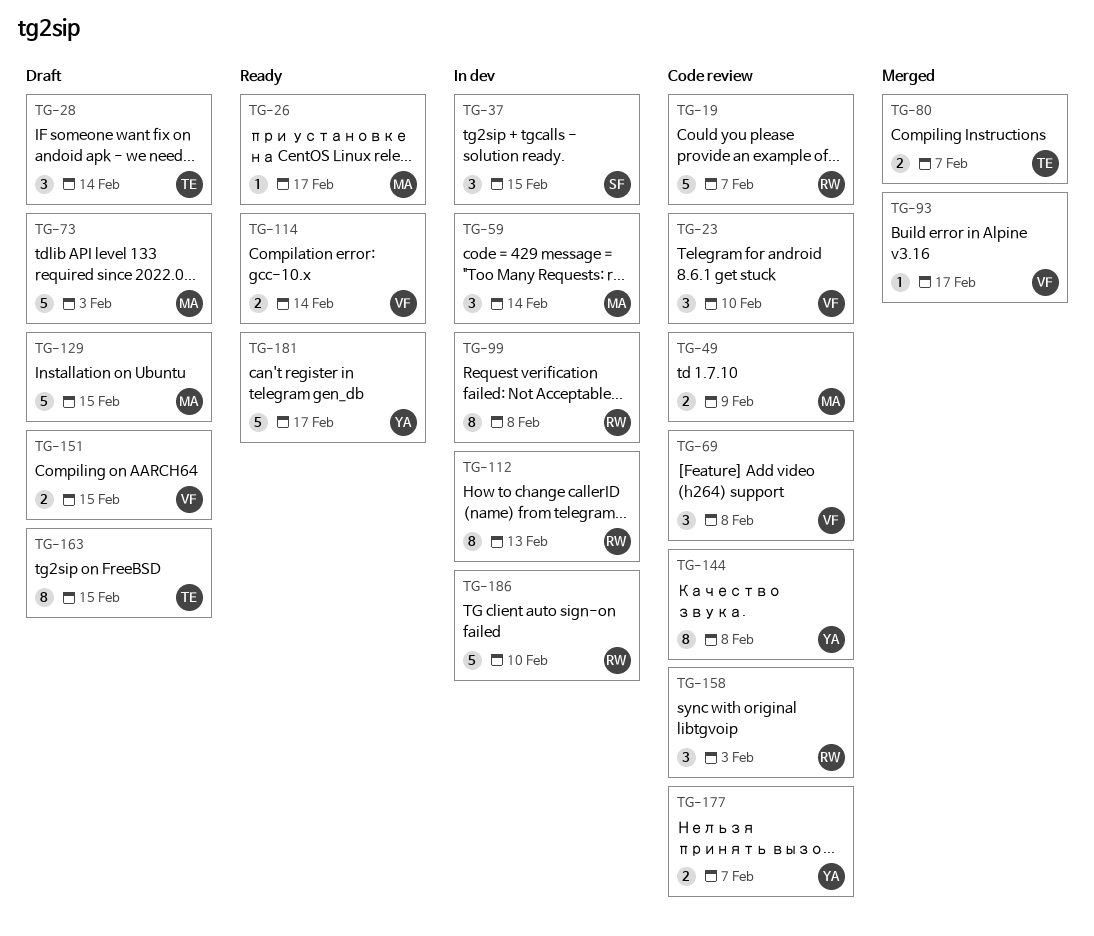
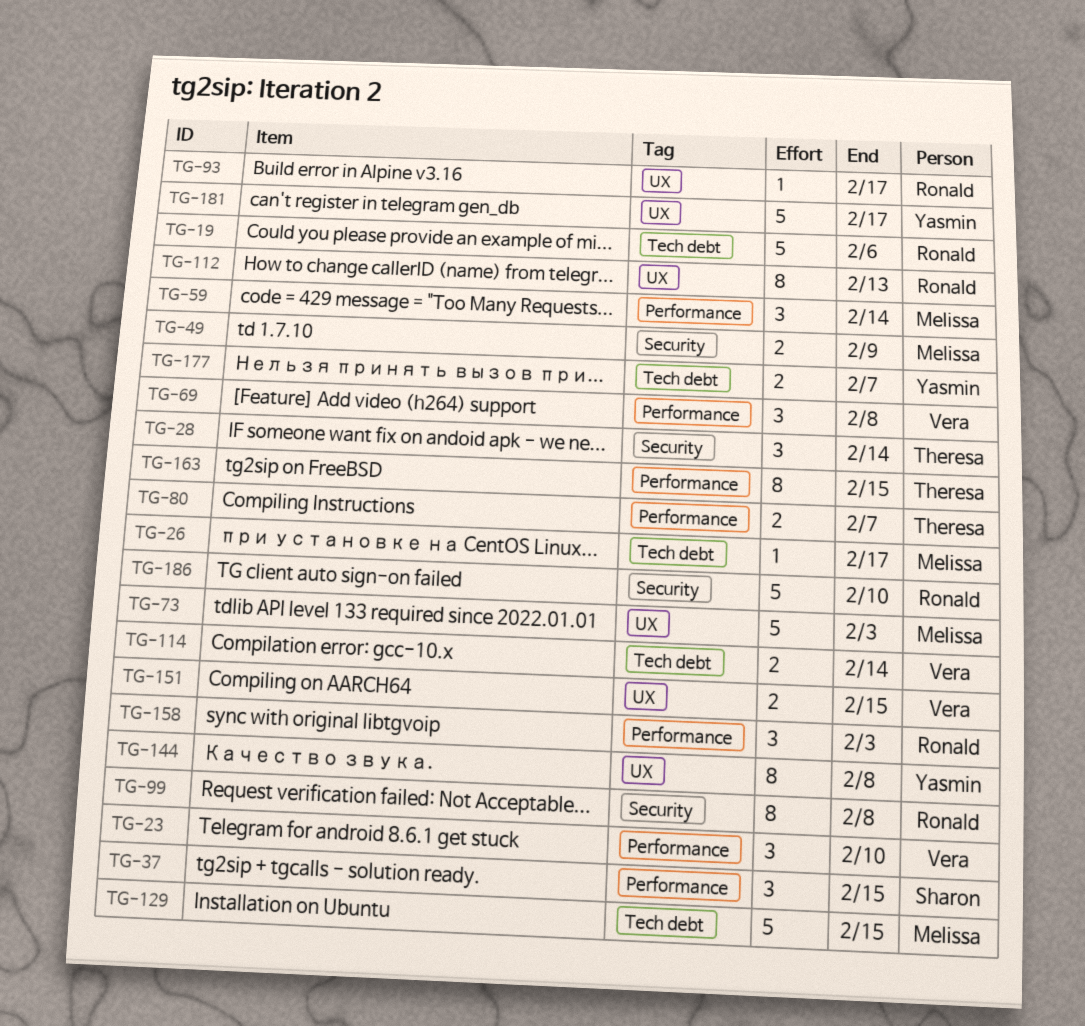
TG-19, due: Feb 7 -> Feb 6
TG-93, owner: Vera -> Ronald

